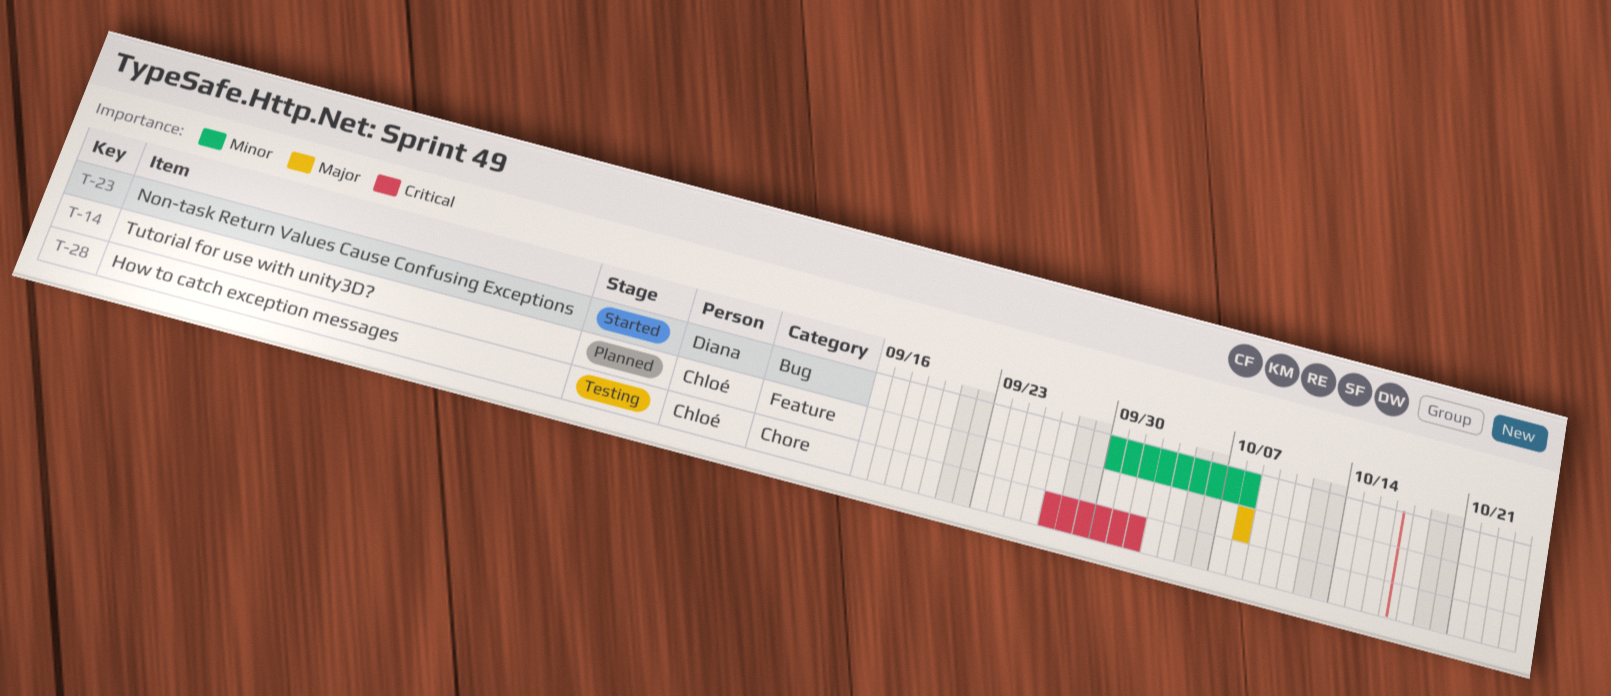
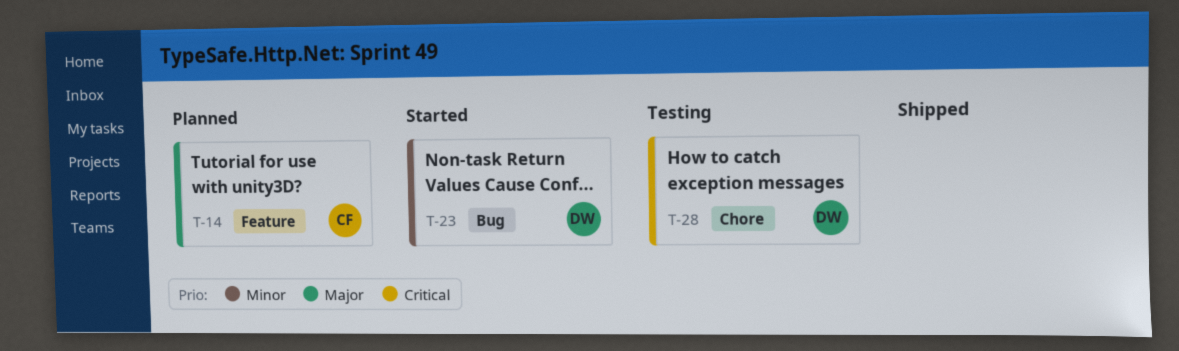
T-28, owner: Chloé -> Diana

